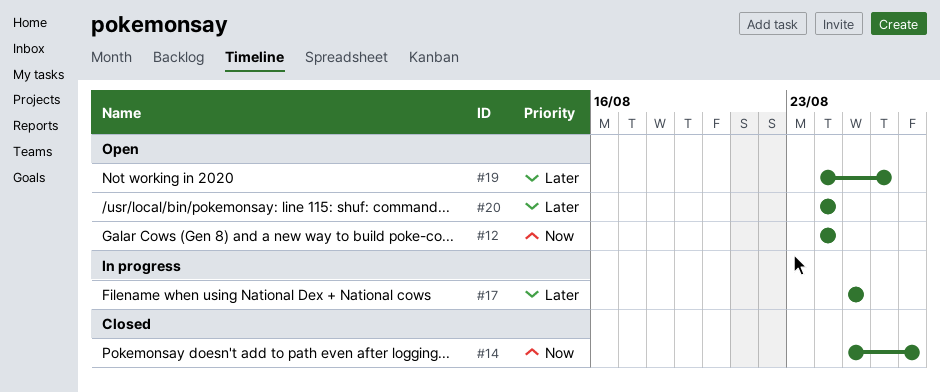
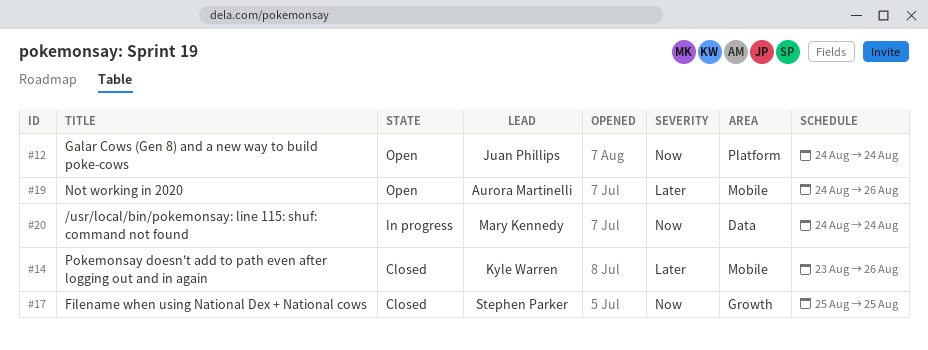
#14, priority: Now -> Later
#14, start: Aug 25 -> Aug 23
#14, due: Aug 27 -> Aug 26
#17, status: In progress -> Closed
#17, priority: Later -> Now
#20, status: Open -> In progress
#20, priority: Later -> Now

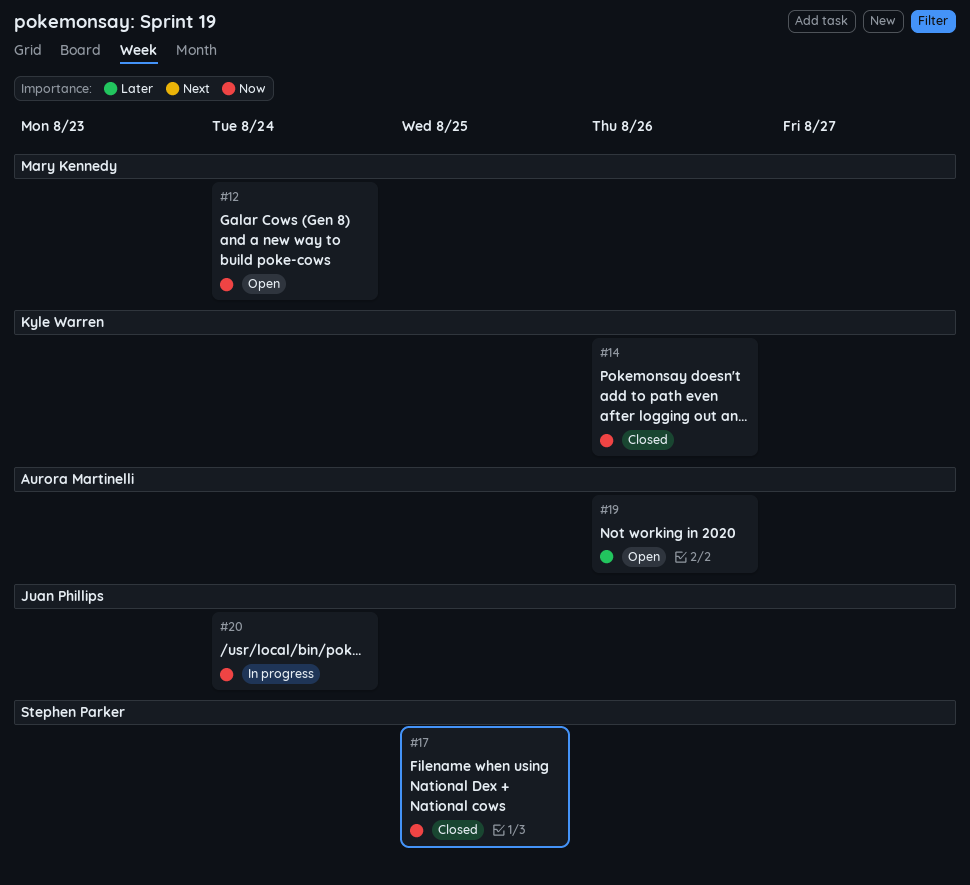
#12, owner: Juan Phillips -> Mary Kennedy
#14, priority: Later -> Now
#20, owner: Mary Kennedy -> Juan Phillips

